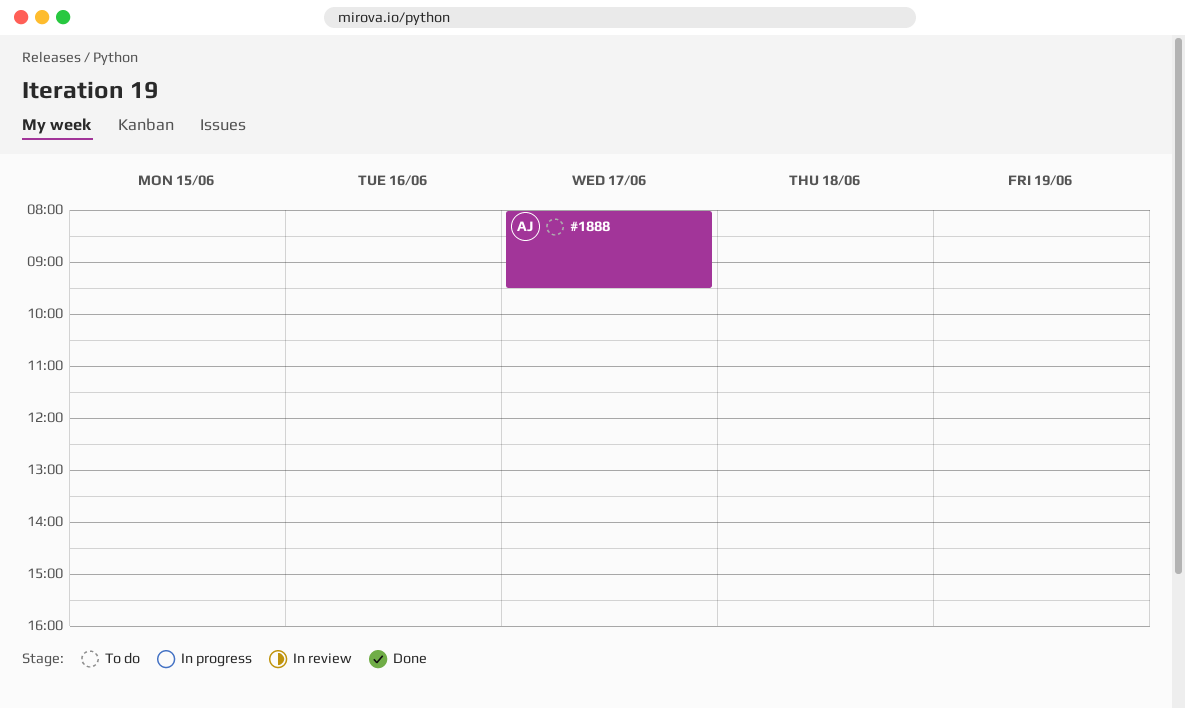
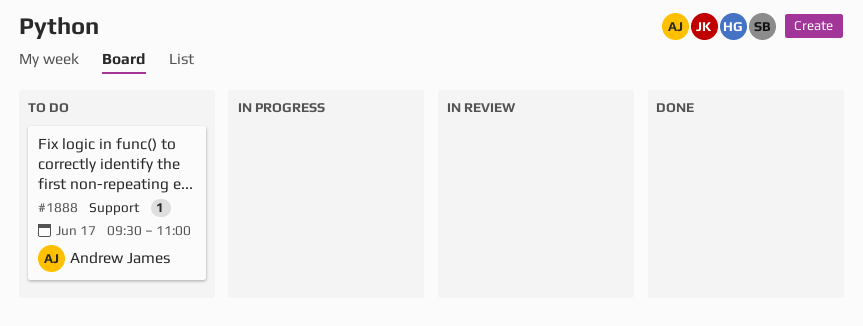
#1888, begins: 08:00 -> 09:30
#1888, ends: 09:30 -> 11:00

